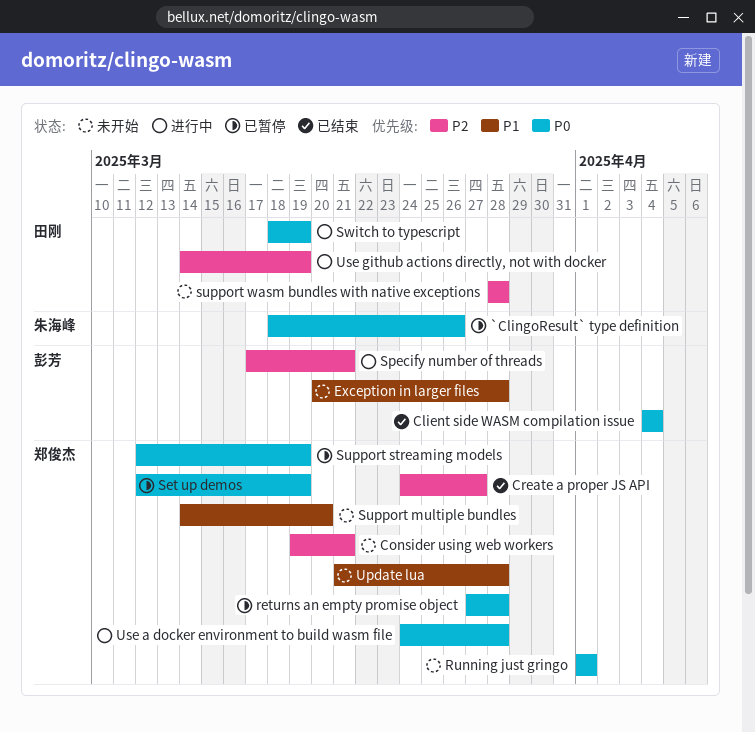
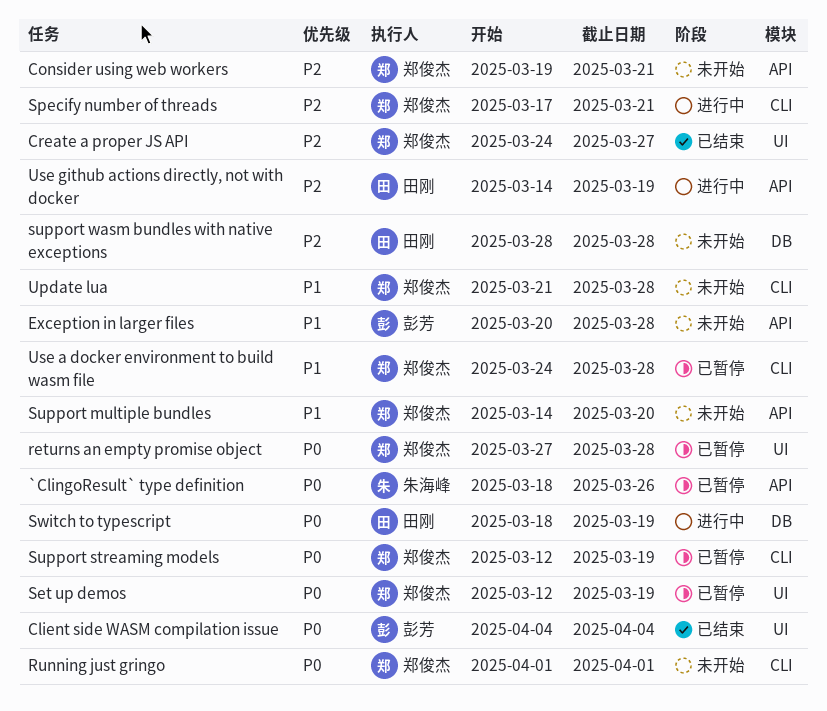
Specify number of threads, owner: 彭芳 -> 郑俊杰
Use a docker environment to build wasm file, status: 进行中 -> 已暂停
Use a docker environment to build wasm file, priority: P0 -> P1

